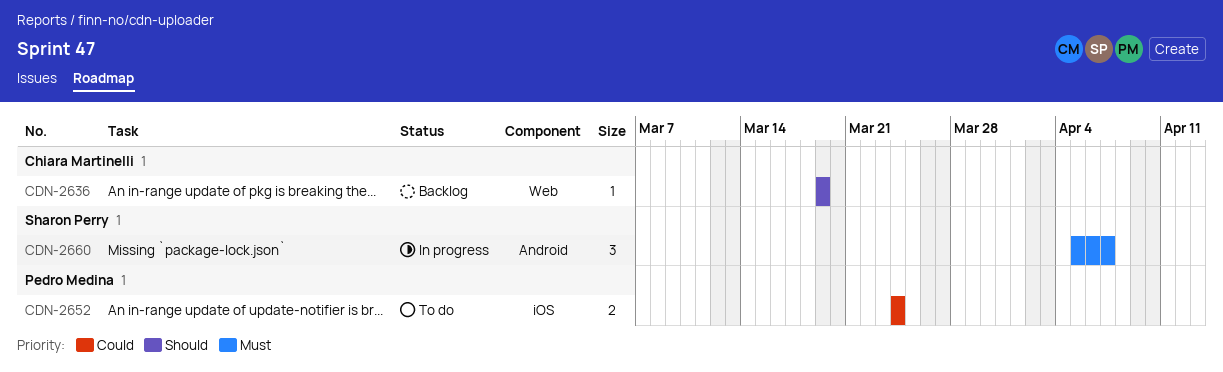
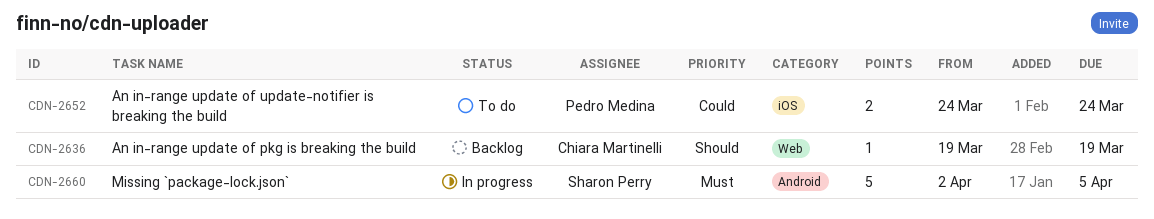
CDN-2660, estimate: 3 -> 5
CDN-2660, start: Apr 5 -> Apr 2
CDN-2660, due: Apr 7 -> Apr 5

